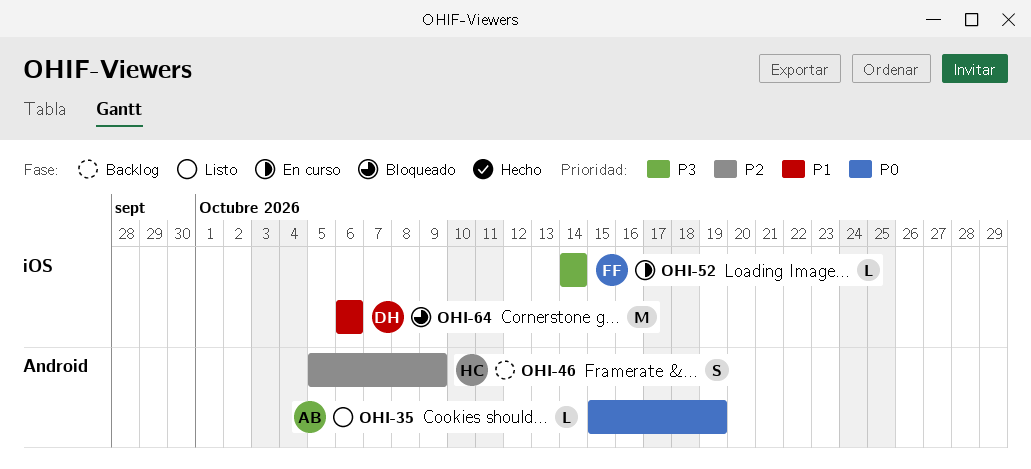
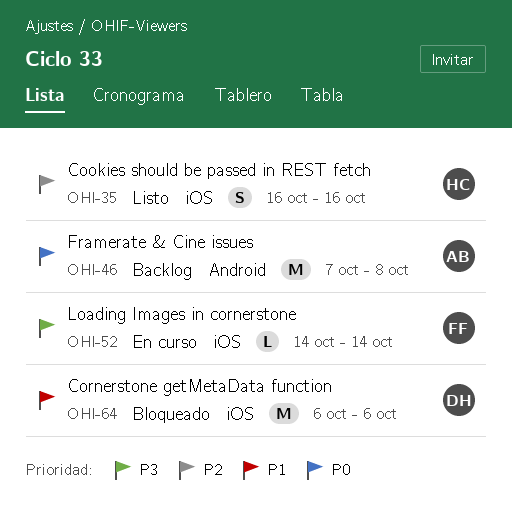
OHI-35, owner: AB -> HC
OHI-35, priority: P0 -> P2
OHI-35, label: Android -> iOS
OHI-35, estimate: L -> S
OHI-35, start: Oct 15 -> Oct 16
OHI-35, due: Oct 19 -> Oct 16
OHI-46, owner: HC -> AB
OHI-46, priority: P2 -> P0
OHI-46, estimate: S -> M
OHI-46, start: Oct 5 -> Oct 7
OHI-46, due: Oct 9 -> Oct 8

